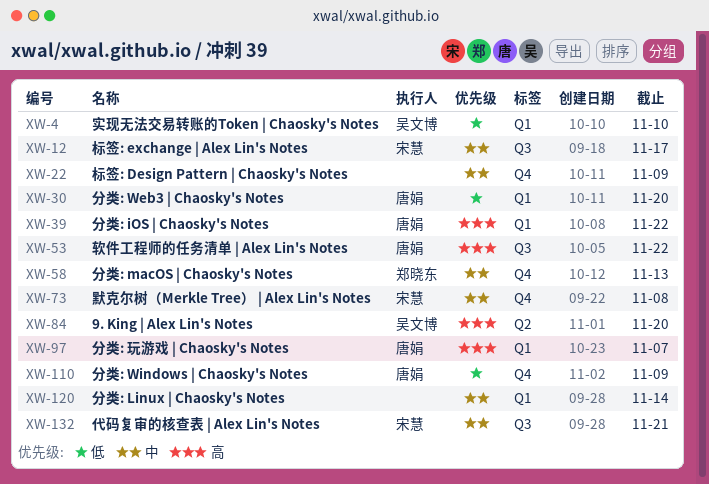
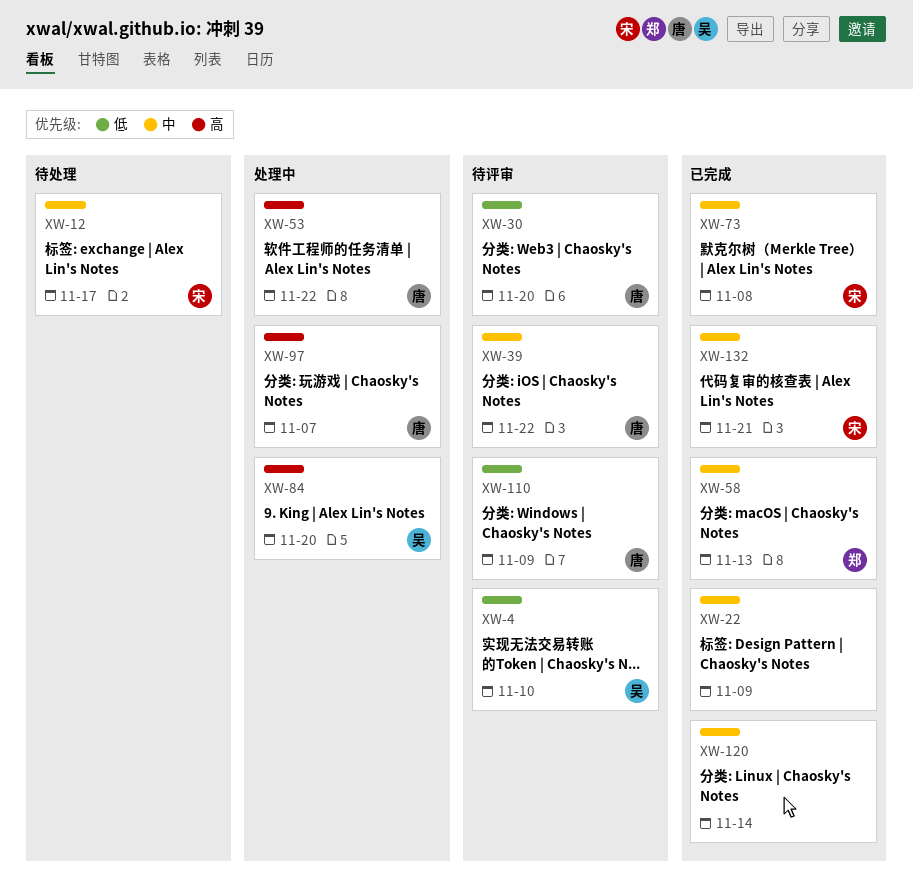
XW-39, priority: 高 -> 中

